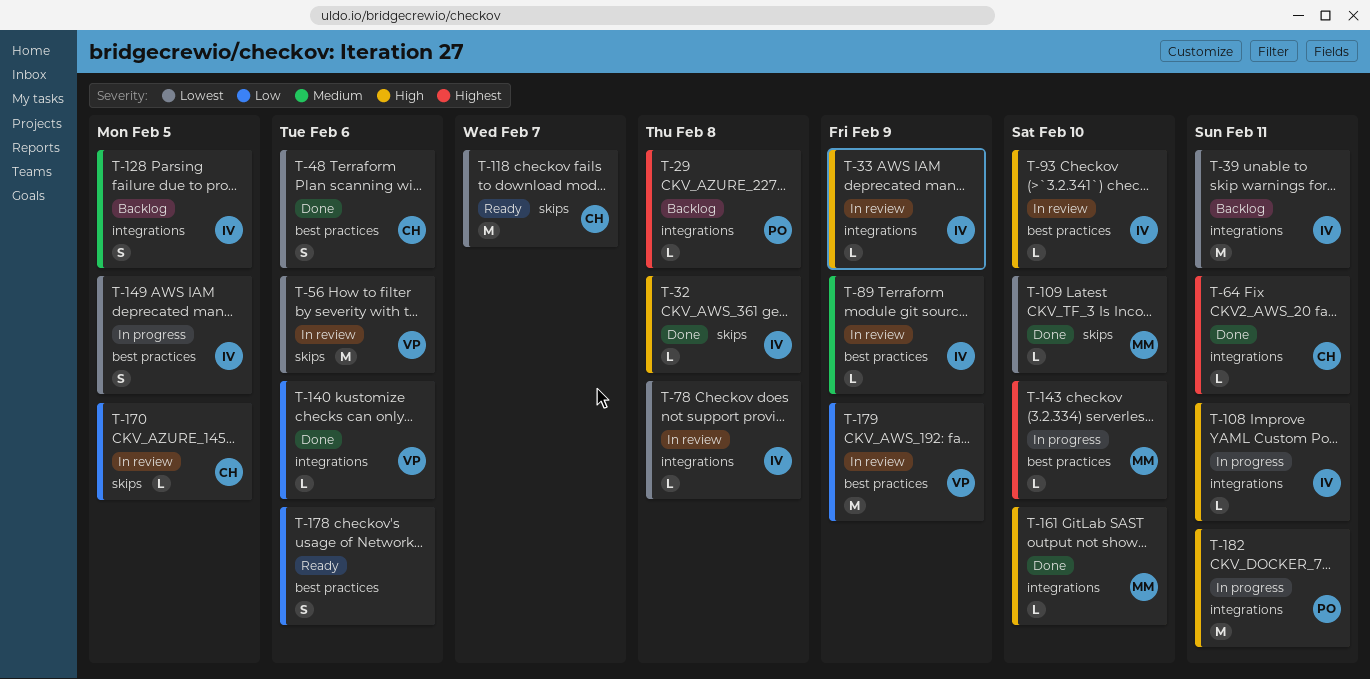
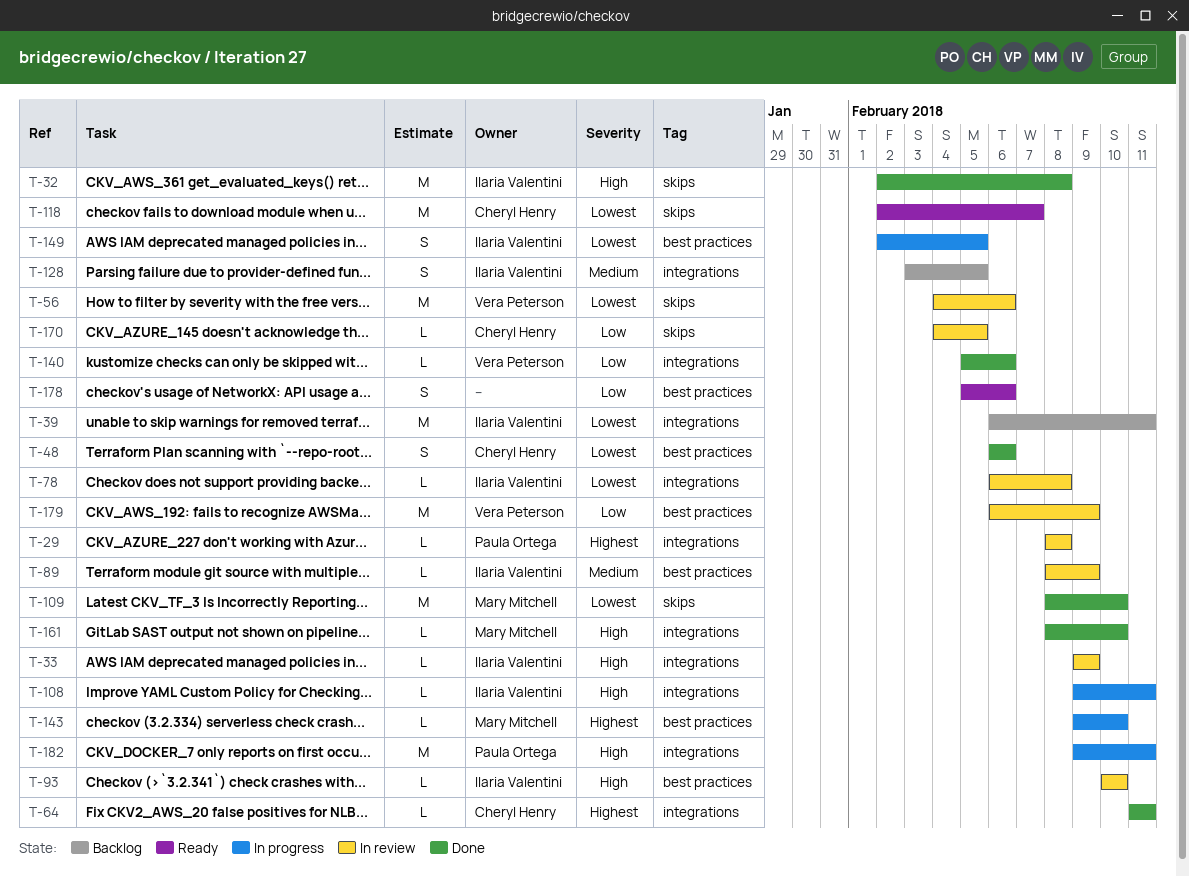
T-29, status: Backlog -> In review
T-32, estimate: L -> M
T-109, estimate: L -> M

